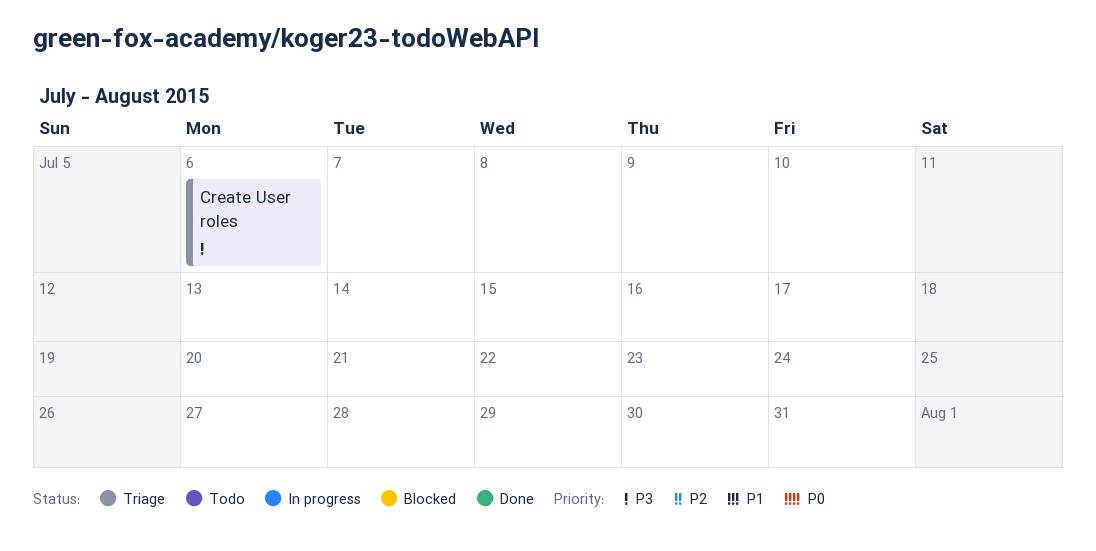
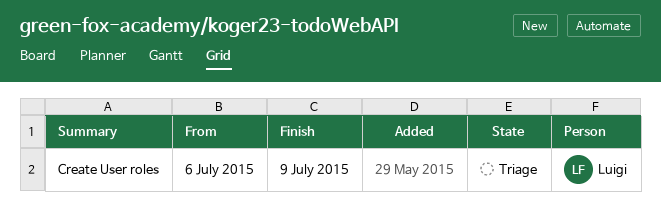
Create User roles, due: Jul 6 -> Jul 9

